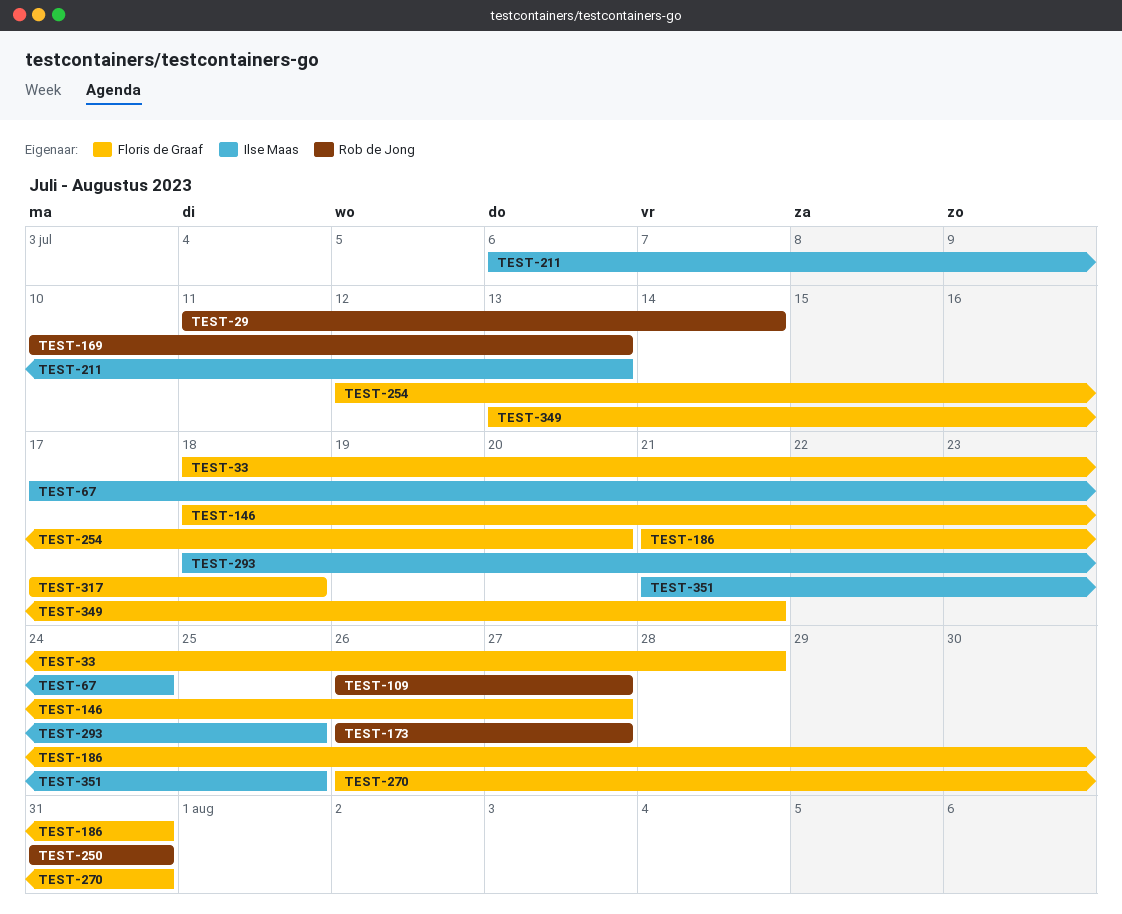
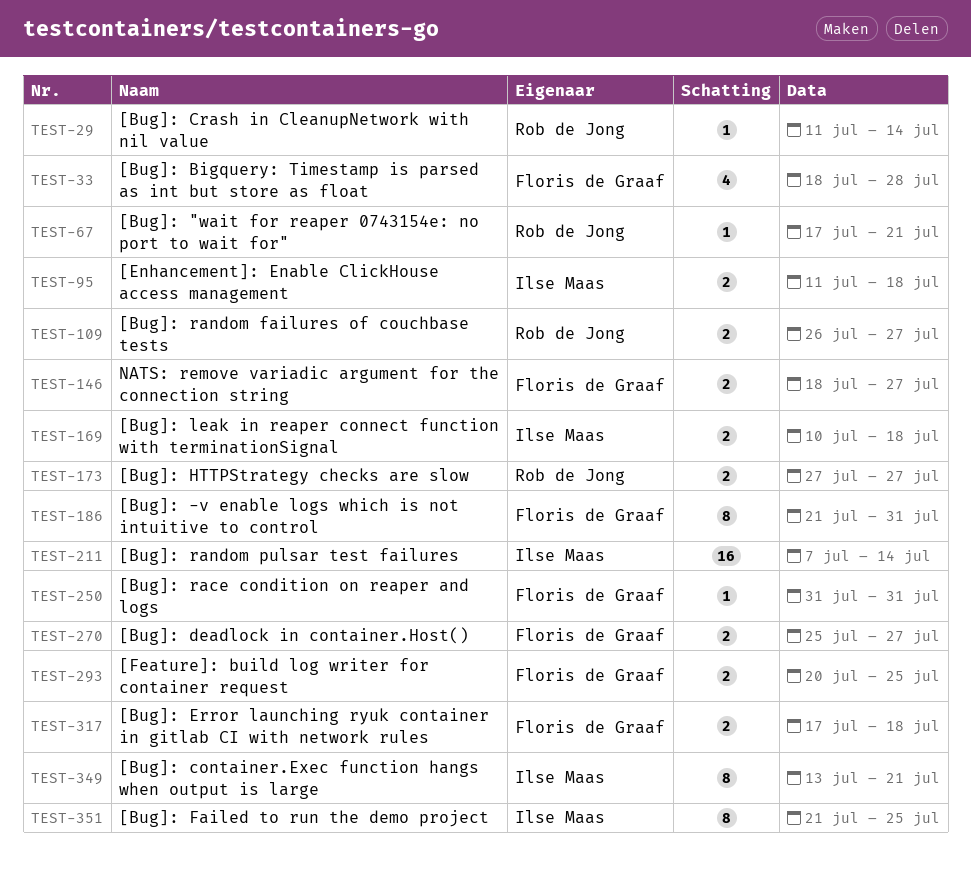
TEST-67, owner: Ilse Maas -> Rob de Jong
TEST-67, due: Jul 24 -> Jul 21
TEST-95: none -> present
TEST-169, owner: Rob de Jong -> Ilse Maas
TEST-169, due: Jul 13 -> Jul 18
TEST-173, start: Jul 26 -> Jul 27
TEST-211, start: Jul 6 -> Jul 7
TEST-211, due: Jul 13 -> Jul 14
TEST-250, owner: Rob de Jong -> Floris de Graaf
TEST-254: present -> none
TEST-270, start: Jul 26 -> Jul 25
TEST-270, due: Jul 31 -> Jul 27
TEST-293, owner: Ilse Maas -> Floris de Graaf
TEST-293, start: Jul 18 -> Jul 20
TEST-349, owner: Floris de Graaf -> Ilse Maas

